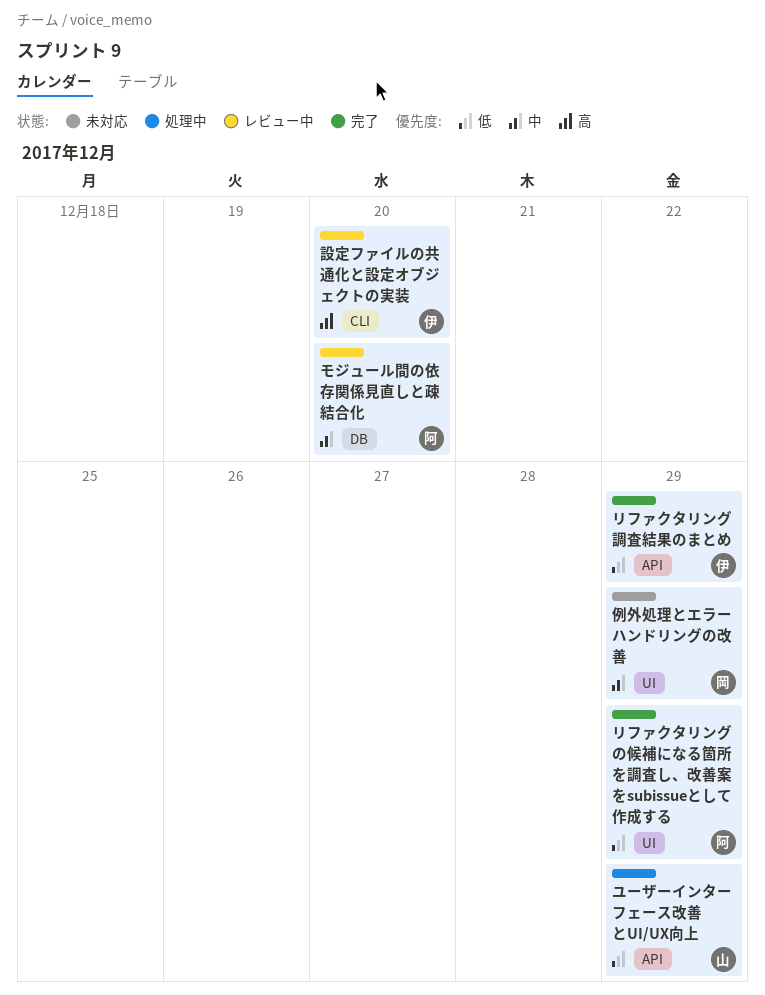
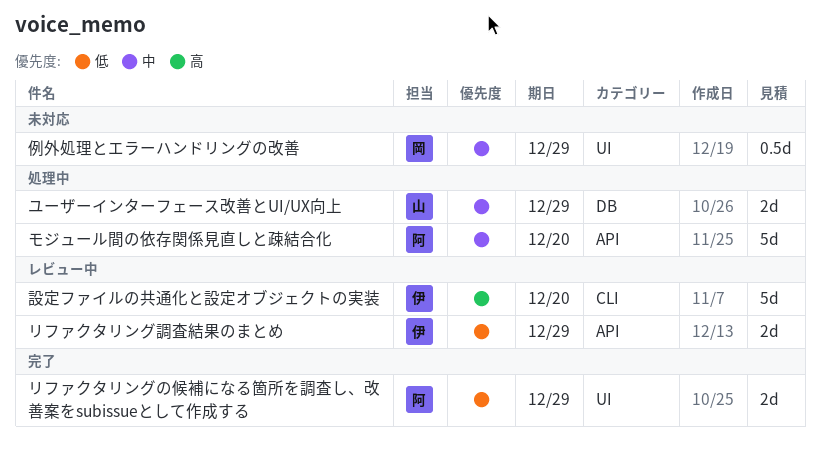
モジュール間の依存関係見直しと疎結合化, status: レビュー中 -> 処理中
モジュール間の依存関係見直しと疎結合化, label: DB -> API
ユーザーインターフェース改善とUI/UX向上, priority: 低 -> 中
ユーザーインターフェース改善とUI/UX向上, label: API -> DB
リファクタリング調査結果のまとめ, status: 完了 -> レビュー中

